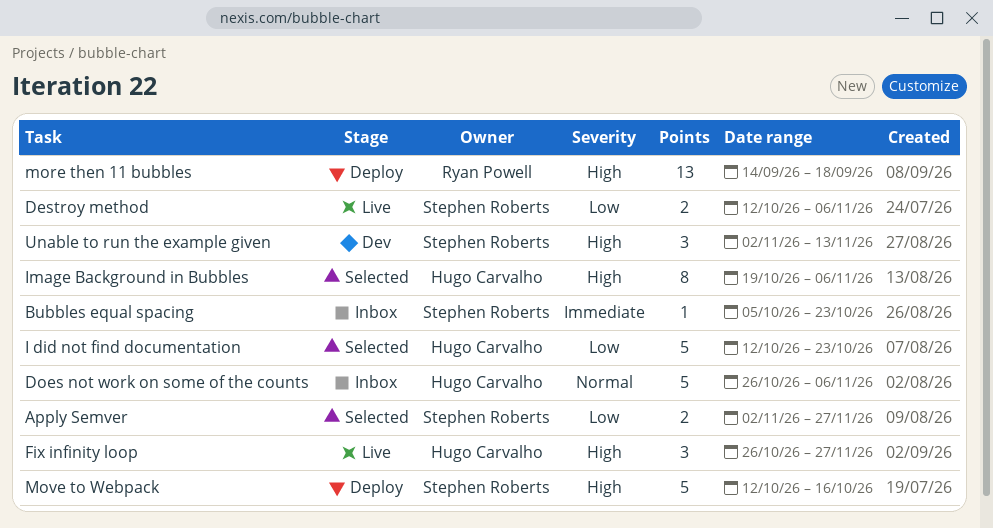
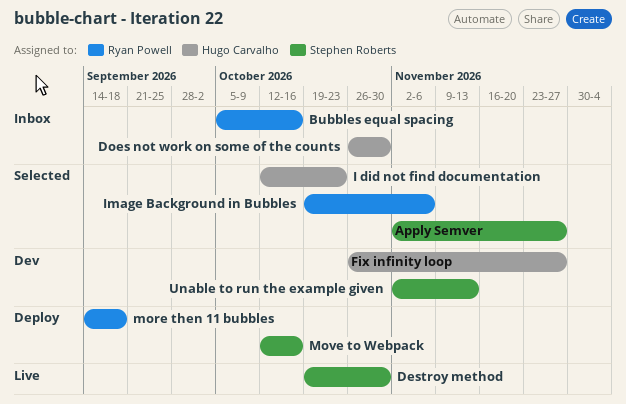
Bubbles equal spacing, owner: Stephen Roberts -> Ryan Powell
Bubbles equal spacing, due: Oct 23 -> Oct 16
Destroy method, start: Oct 12 -> Oct 19
Destroy method, due: Nov 6 -> Oct 30
Does not work on some of the counts, due: Nov 6 -> Oct 30
Fix infinity loop, status: Live -> Dev
Image Background in Bubbles, owner: Hugo Carvalho -> Ryan Powell

